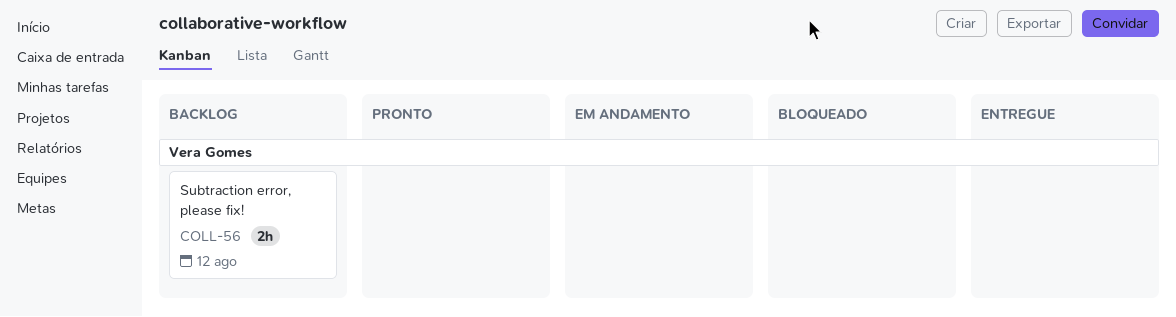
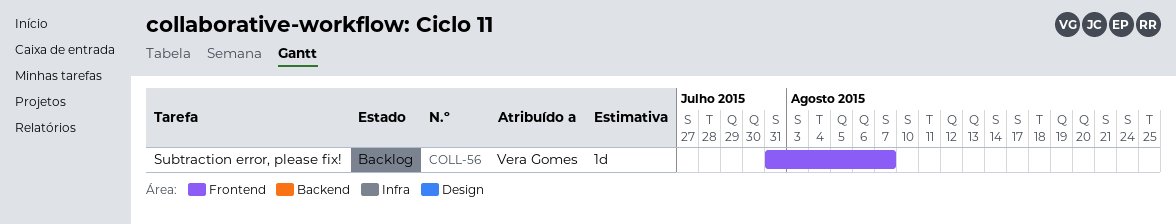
COLL-56, estimate: 2h -> 1d
COLL-56, due: Aug 12 -> Aug 7

